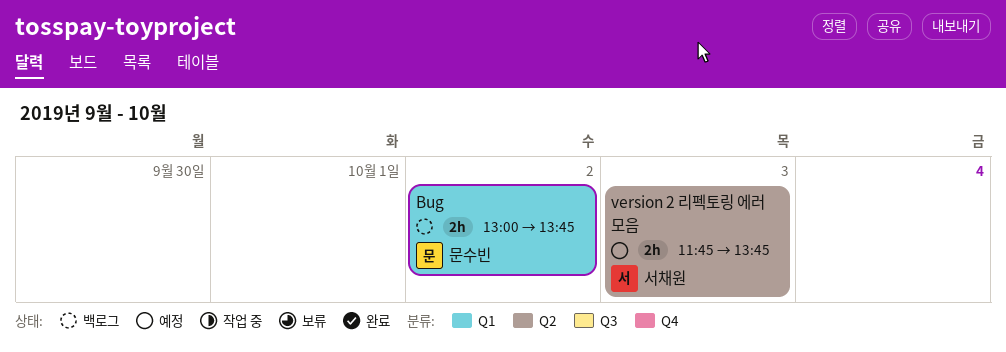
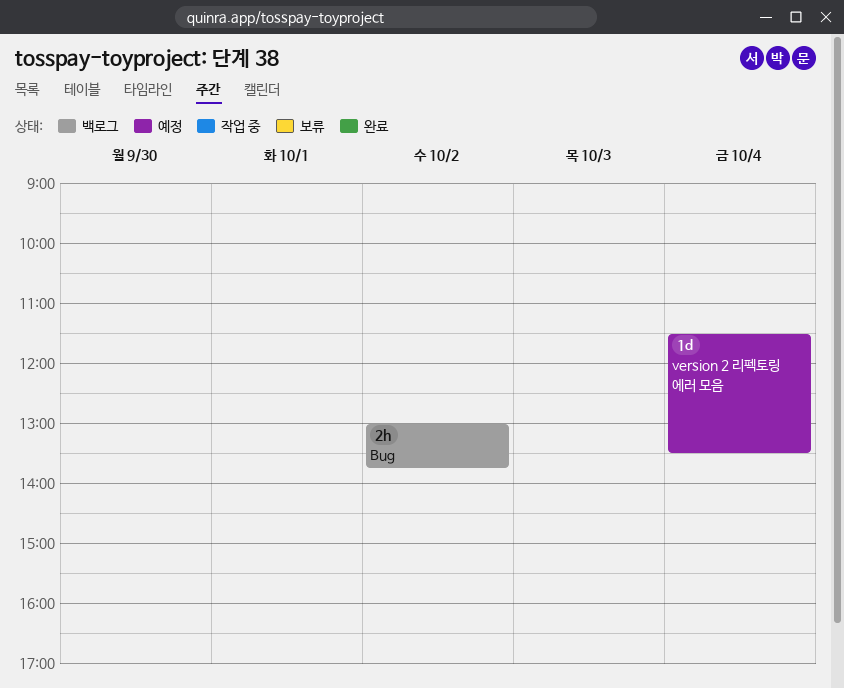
version 2 리펙토링 에러 모음, estimate: 2h -> 1d
version 2 리펙토링 에러 모음, day: Oct 3 -> Oct 4
version 2 리펙토링 에러 모음, begins: 11:45 -> 11:30
version 2 리펙토링 에러 모음, ends: 13:45 -> 13:30

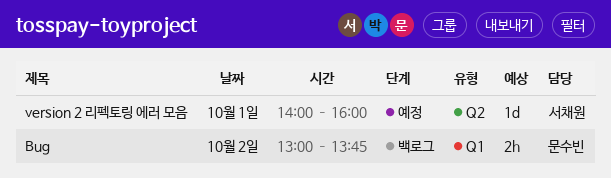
version 2 리펙토링 에러 모음, day: Oct 4 -> Oct 1
version 2 리펙토링 에러 모음, begins: 11:30 -> 14:00
version 2 리펙토링 에러 모음, ends: 13:30 -> 16:00

